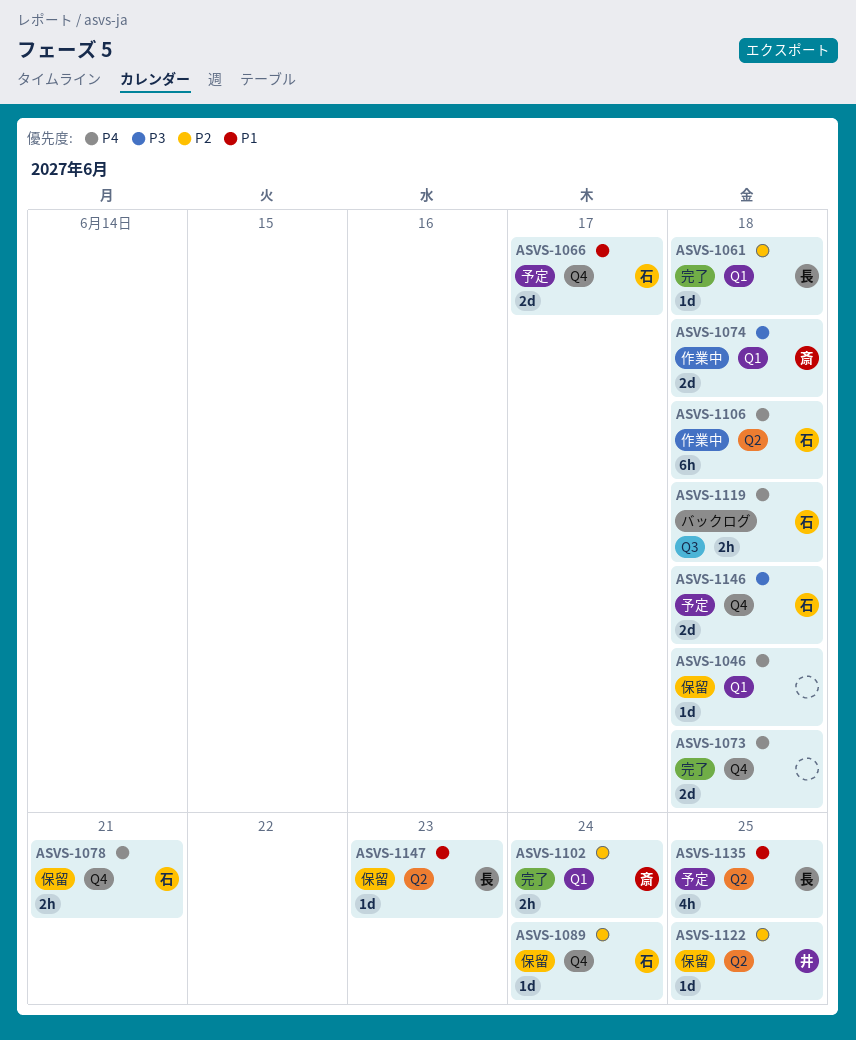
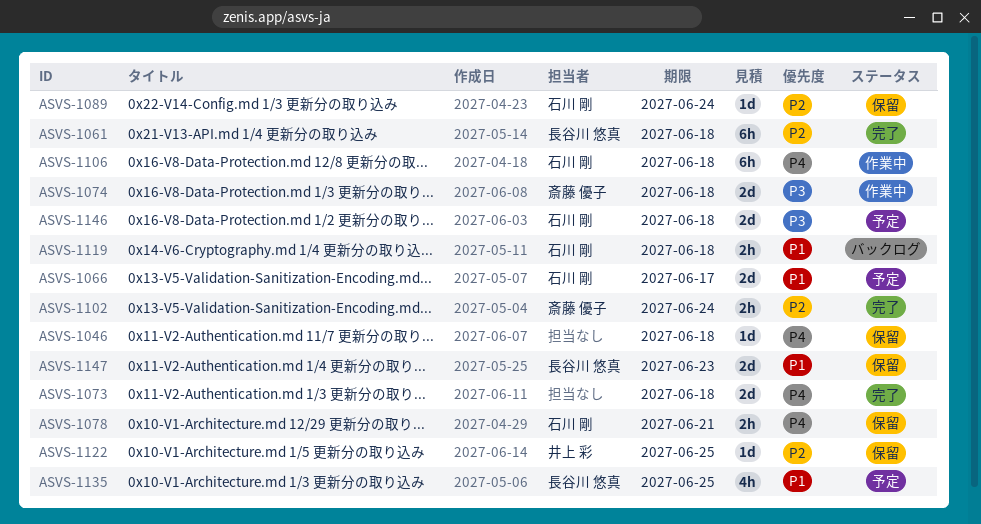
ASVS-1061, estimate: 1d -> 6h
ASVS-1119, priority: P4 -> P1
ASVS-1147, estimate: 1d -> 2d

